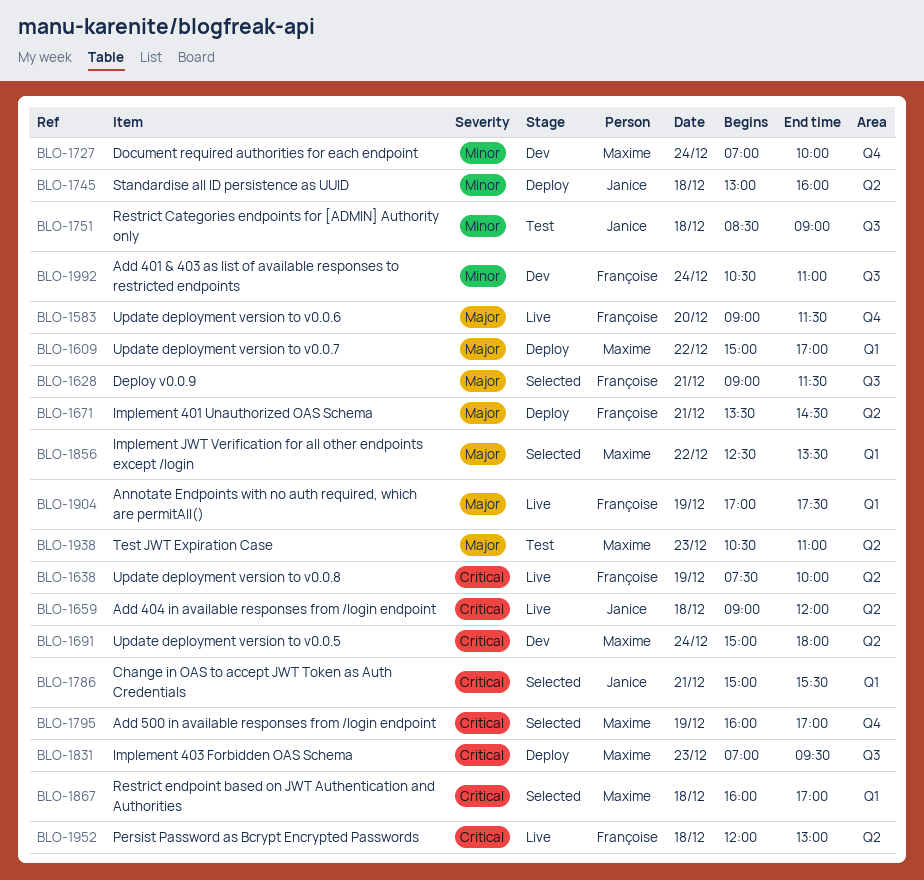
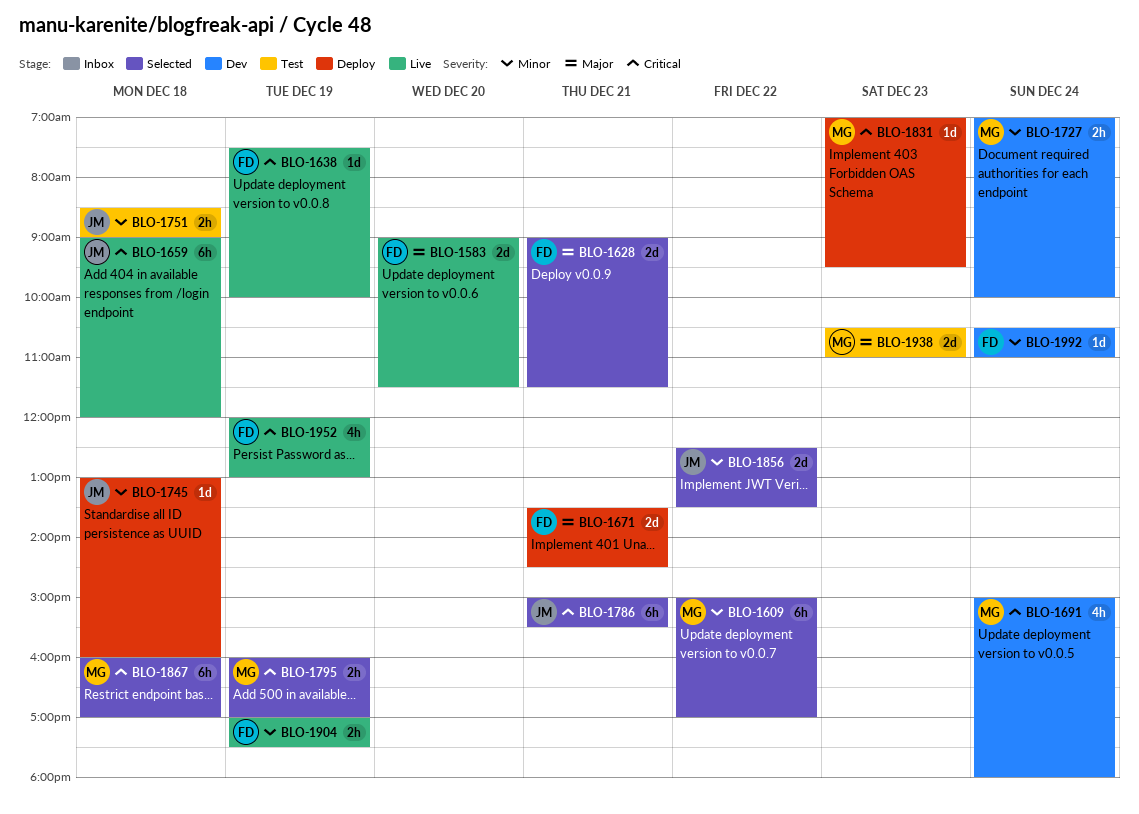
BLO-1609, status: Deploy -> Selected
BLO-1609, priority: Major -> Minor
BLO-1856, owner: Maxime -> Janice
BLO-1856, priority: Major -> Minor
BLO-1904, priority: Major -> Minor
BLO-1952, day: Dec 18 -> Dec 19

